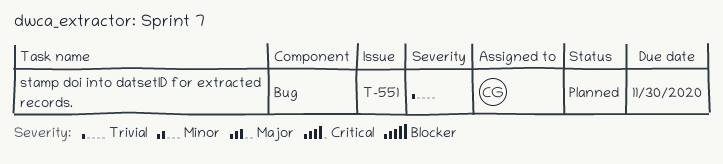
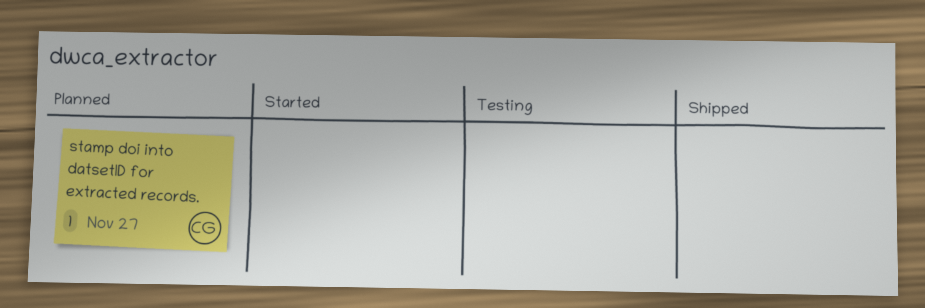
stamp doi into datsetID for extracted records., due: Nov 30 -> Nov 27

